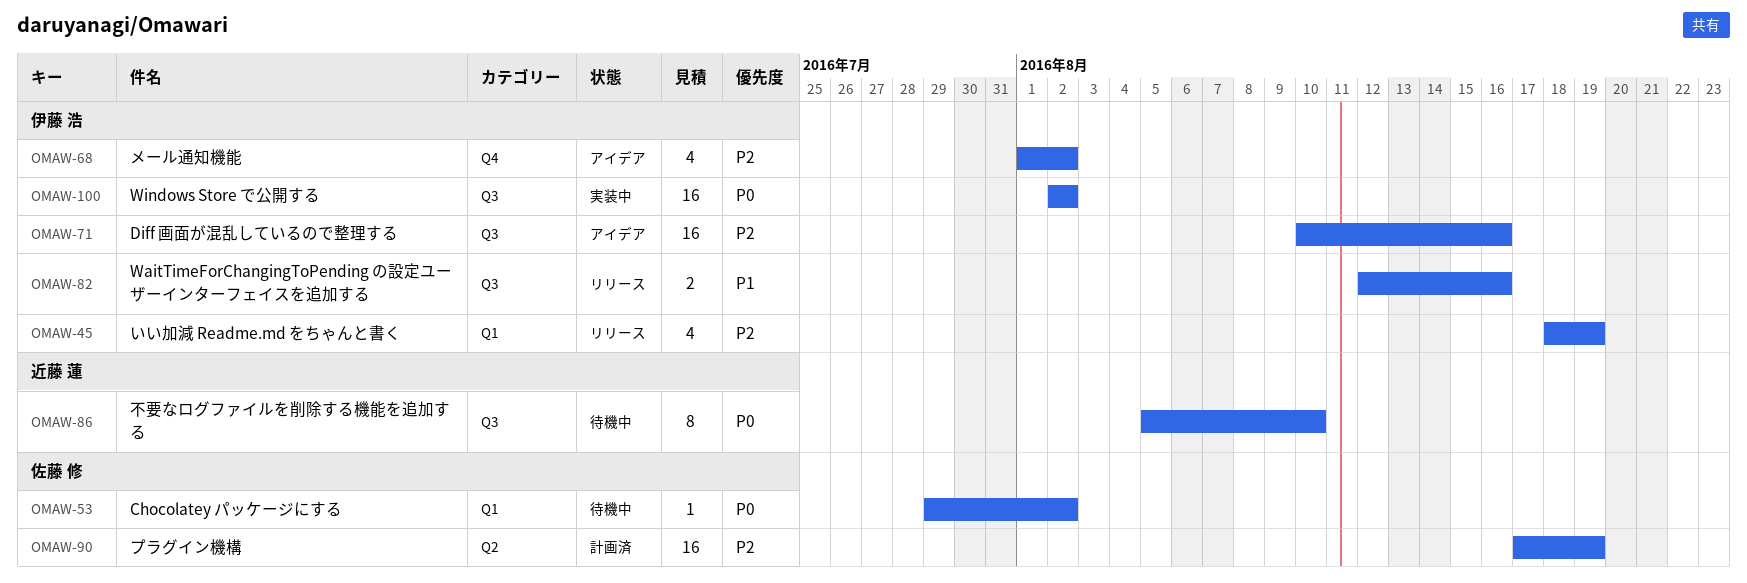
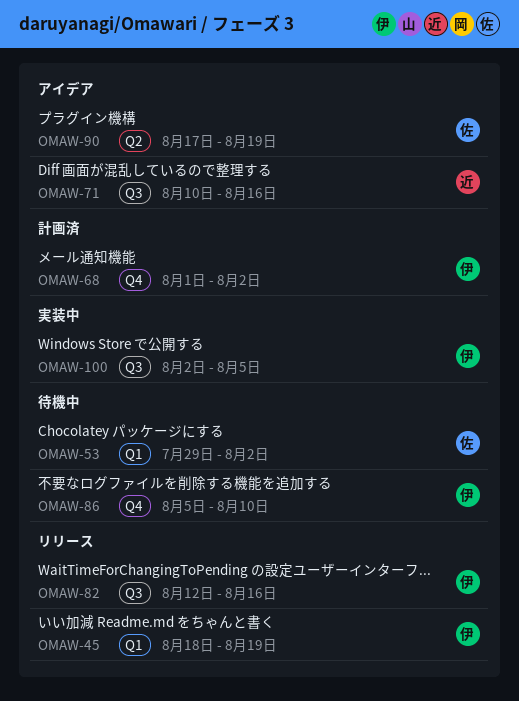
OMAW-68, status: アイデア -> 計画済
OMAW-71, owner: 伊藤 浩 -> 近藤 蓮
OMAW-86, owner: 近藤 蓮 -> 伊藤 浩
OMAW-86, label: Q3 -> Q4
OMAW-90, status: 計画済 -> アイデア
OMAW-100, due: Aug 2 -> Aug 5

